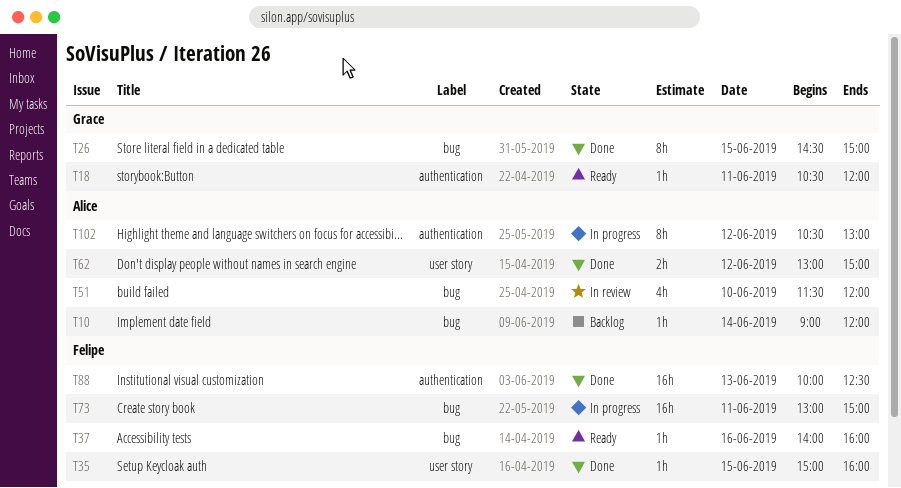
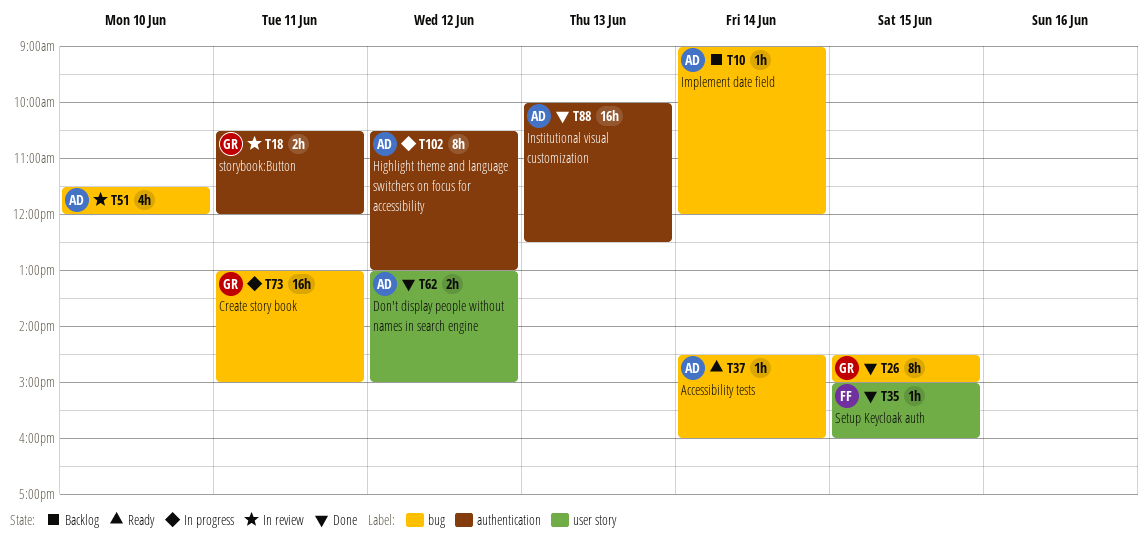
T18, status: Ready -> In review
T18, estimate: 1h -> 2h
T37, owner: Felipe -> Alice
T37, day: Jun 16 -> Jun 14
T37, begins: 14:00 -> 14:30
T73, owner: Felipe -> Grace
T88, owner: Felipe -> Alice

